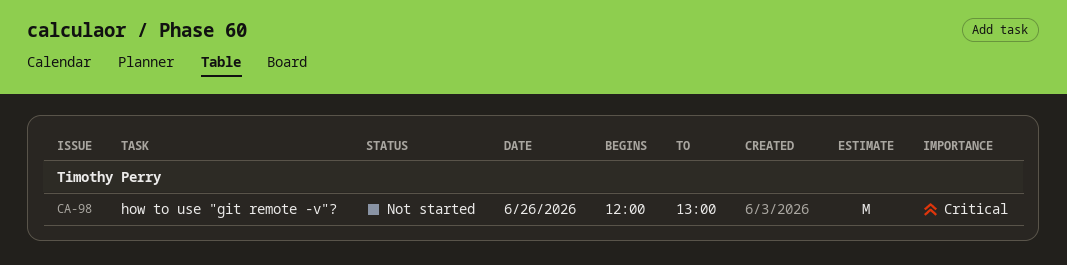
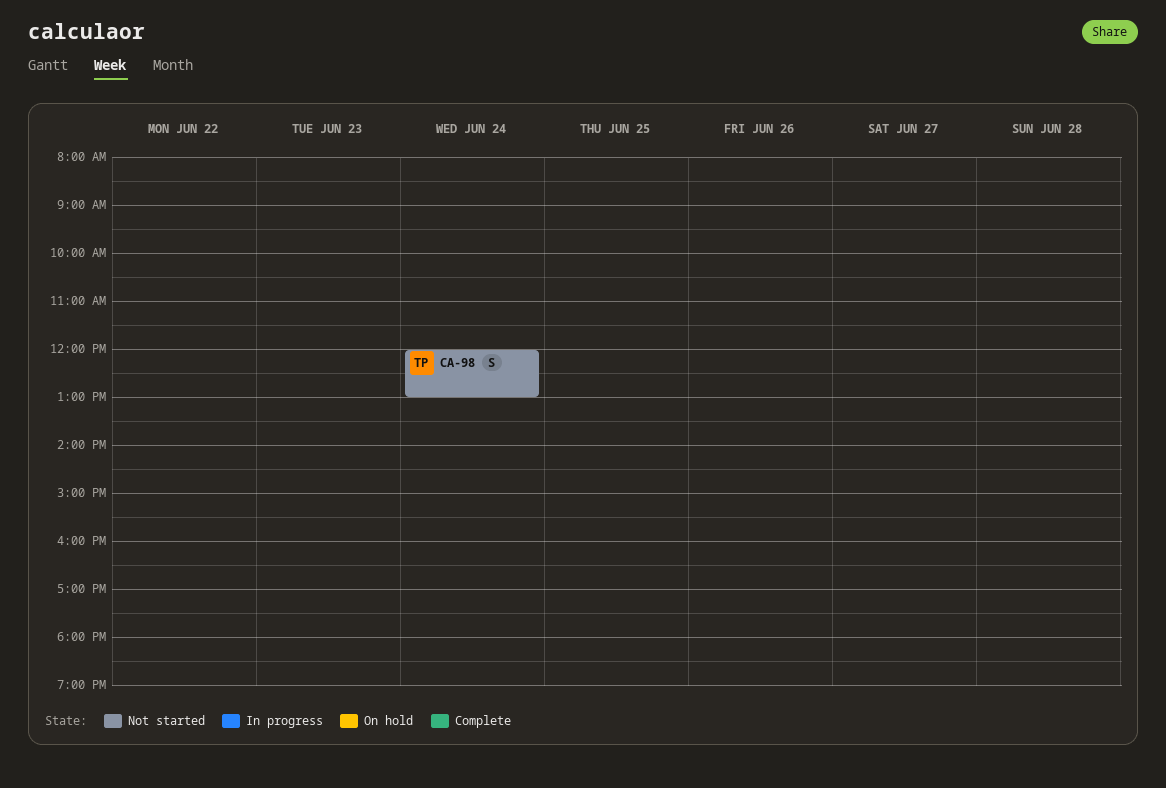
CA-98, estimate: M -> S
CA-98, day: Jun 26 -> Jun 24

